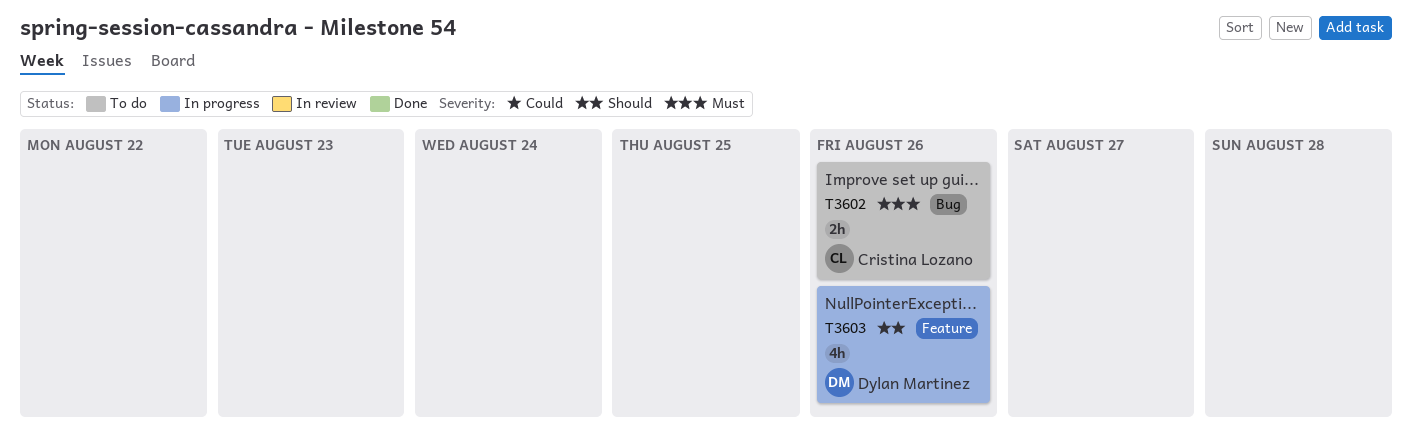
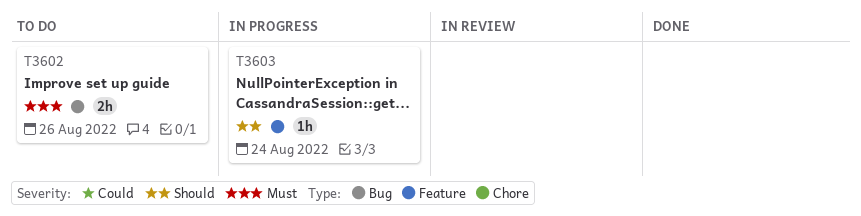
T3603, estimate: 4h -> 1h
T3603, due: Aug 26 -> Aug 24

